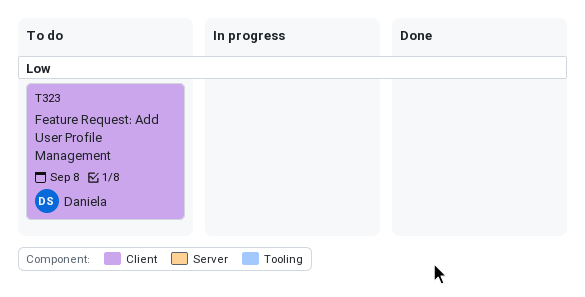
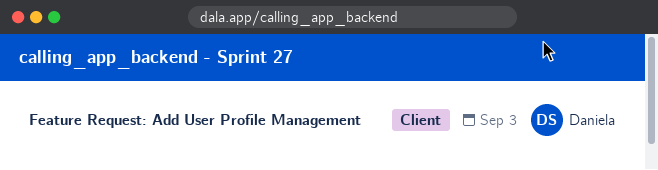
Feature Request: Add User Profile Management, due: Sep 8 -> Sep 3

